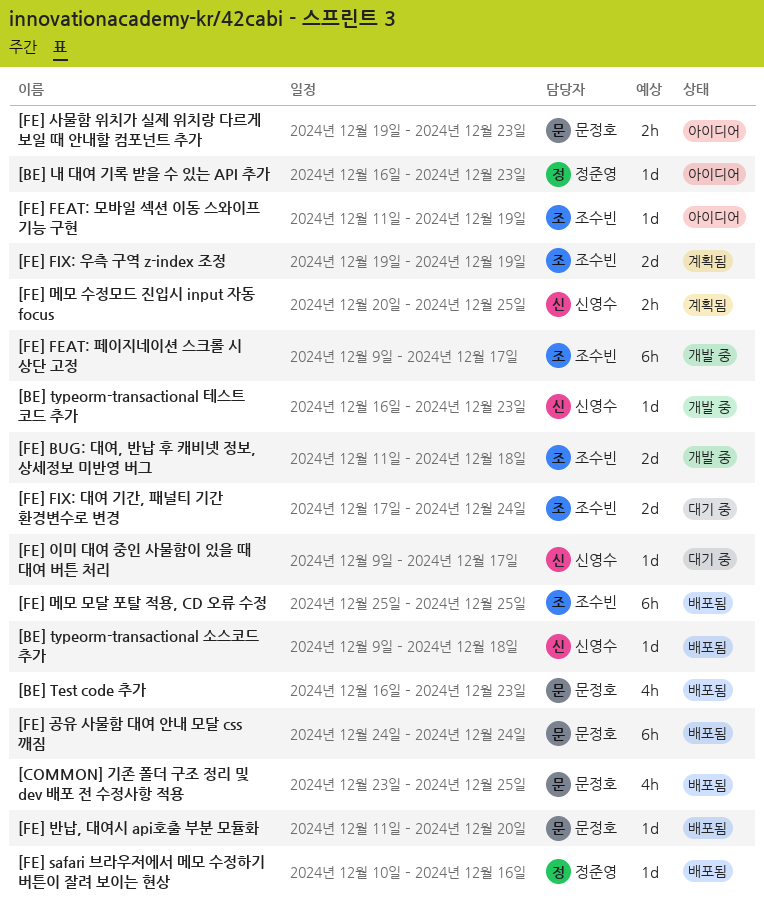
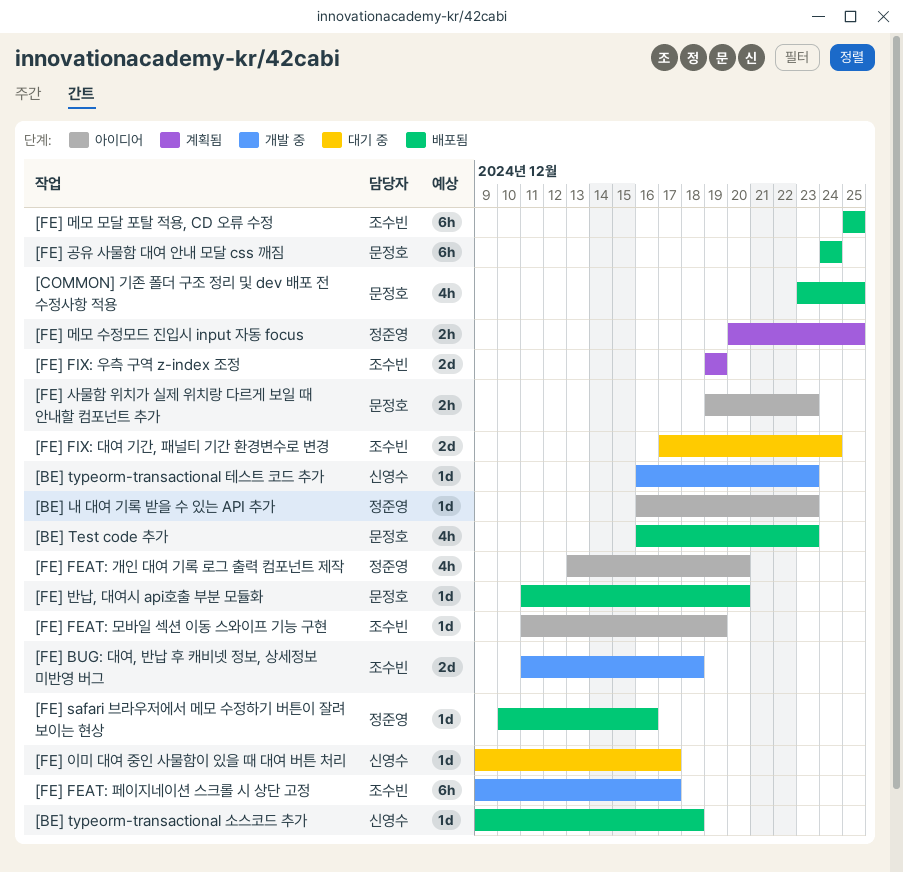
[FE] FEAT: 개인 대여 기록 로그 출력 컴포넌트 제작: none -> present
[FE] 메모 수정모드 진입시 input 자동 focus, owner: 신영수 -> 정준영

